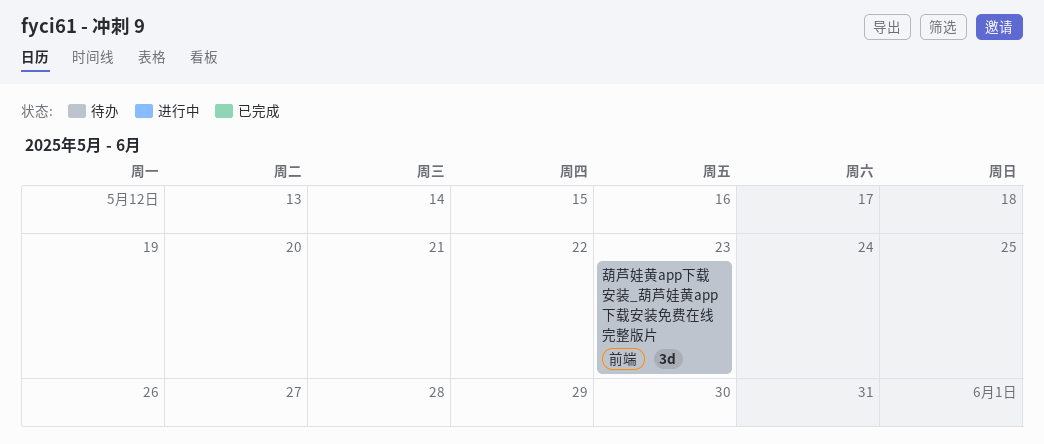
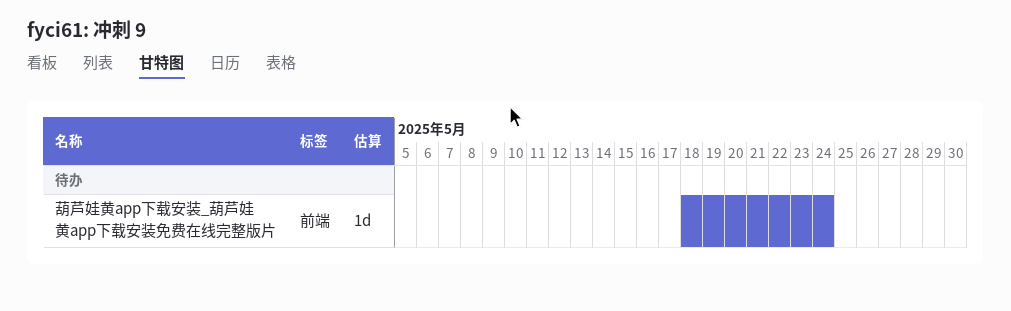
葫芦娃黄app下载安装_葫芦娃黄app下载安装免费在线完整版片, estimate: 3d -> 1d
葫芦娃黄app下载安装_葫芦娃黄app下载安装免费在线完整版片, due: May 23 -> May 24

